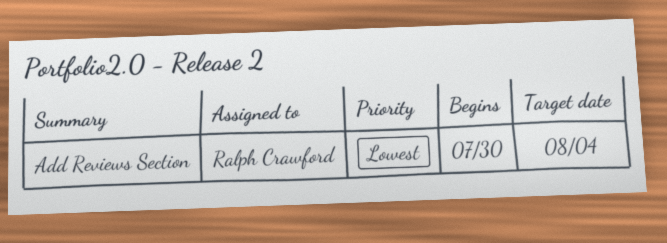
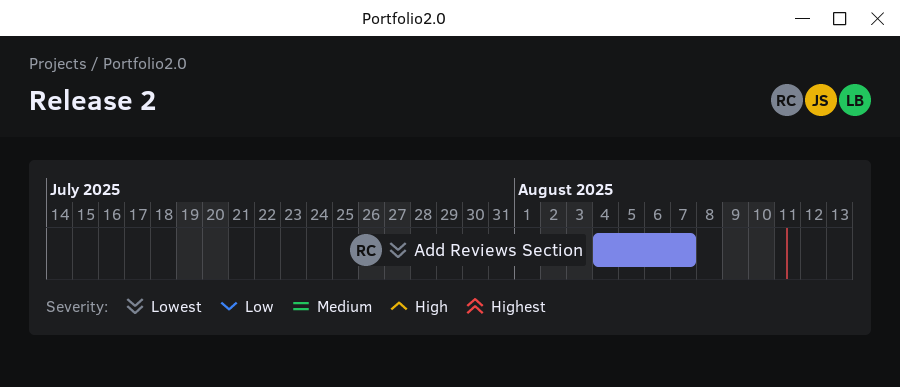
Add Reviews Section, start: Jul 30 -> Aug 4
Add Reviews Section, due: Aug 4 -> Aug 7

